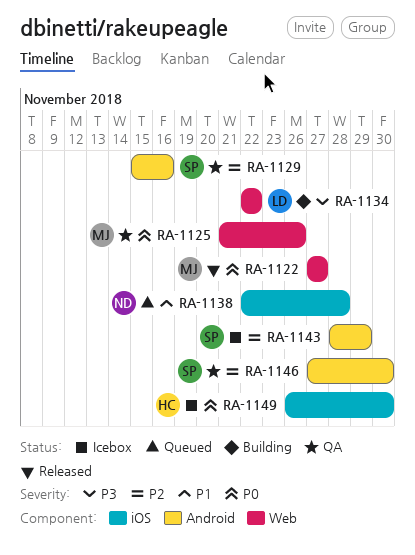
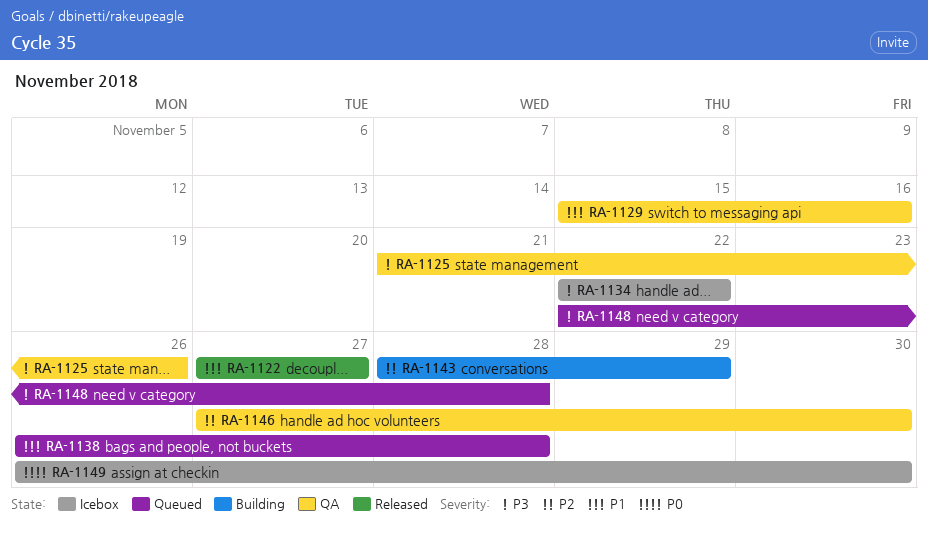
RA-1122, priority: P0 -> P1
RA-1125, priority: P0 -> P3
RA-1129, priority: P2 -> P1
RA-1134, status: Building -> Icebox
RA-1138, start: Nov 22 -> Nov 26
RA-1143, status: Icebox -> Building
RA-1148: none -> present

